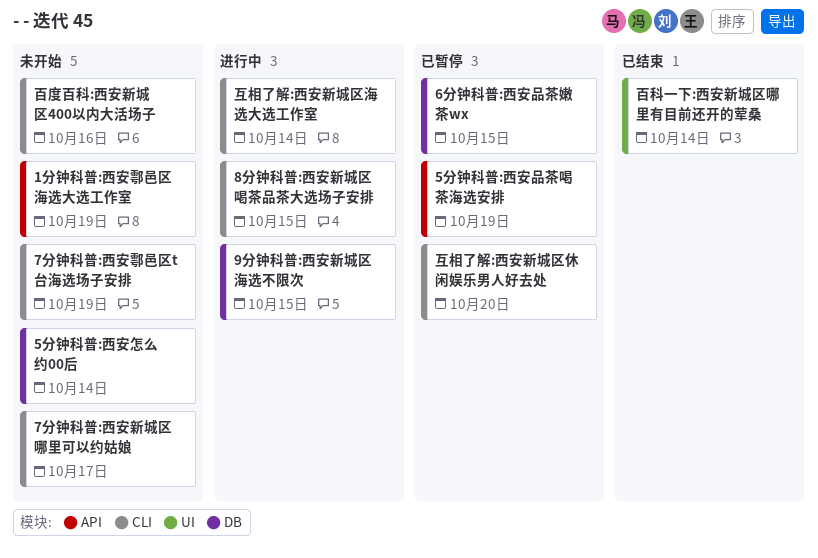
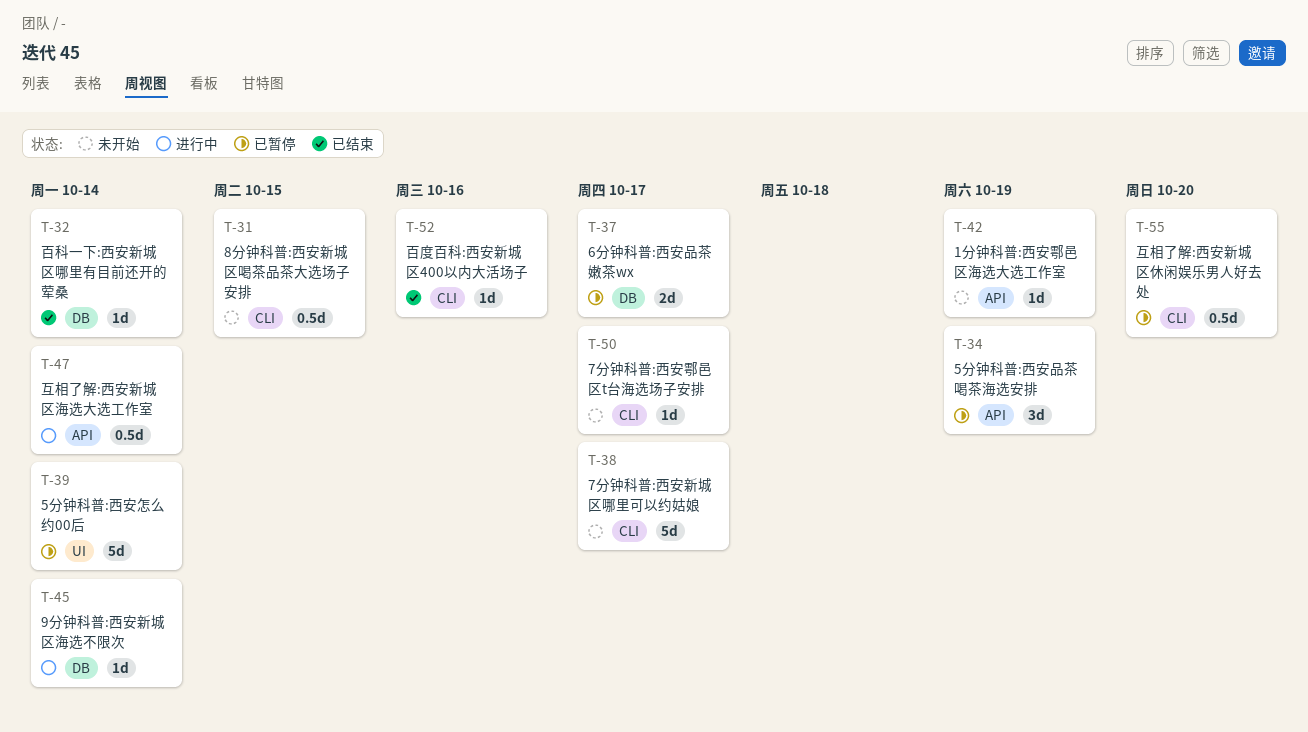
5分钟科普:西安怎么约00后, status: 未开始 -> 已暂停
5分钟科普:西安怎么约00后, label: DB -> UI
6分钟科普:西安品茶嫩茶wx, due: Oct 15 -> Oct 17
7分钟科普:西安鄠邑区t台海选场子安排, due: Oct 19 -> Oct 17
8分钟科普:西安新城区喝茶品茶大选场子安排, status: 进行中 -> 未开始
9分钟科普:西安新城区海选不限次, due: Oct 15 -> Oct 14
互相了解:西安新城区海选大选工作室, label: CLI -> API
百度百科:西安新城区400以内大活场子, status: 未开始 -> 已结束
百科一下:西安新城区哪里有目前还开的荤桑, label: UI -> DB

